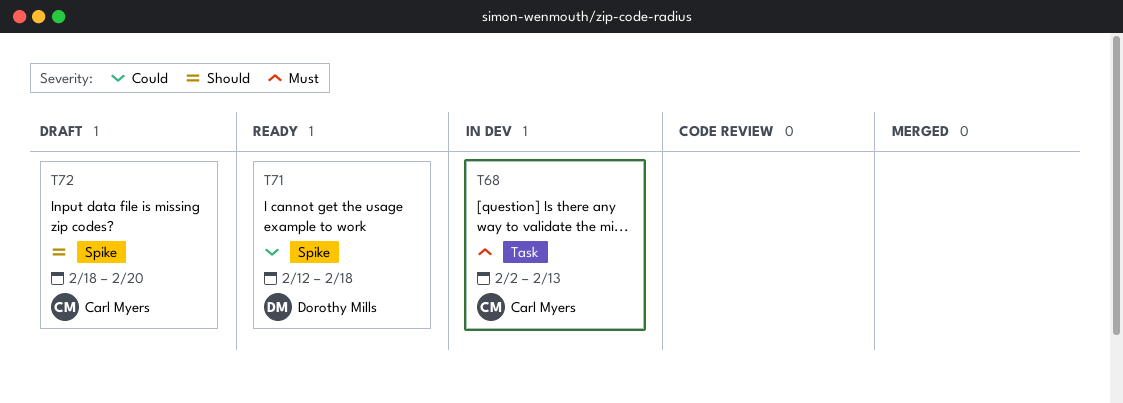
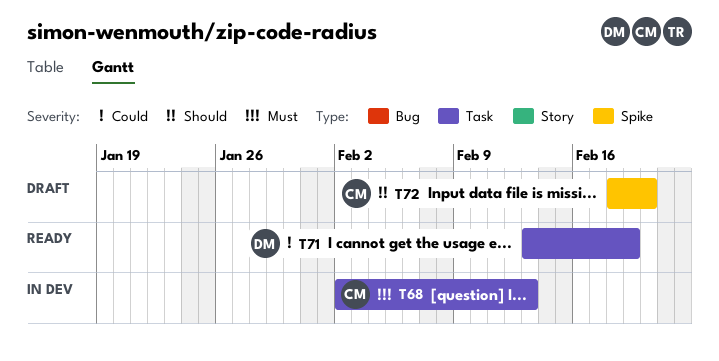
T71, label: Spike -> Task
T71, start: Feb 12 -> Feb 13
T71, due: Feb 18 -> Feb 19

